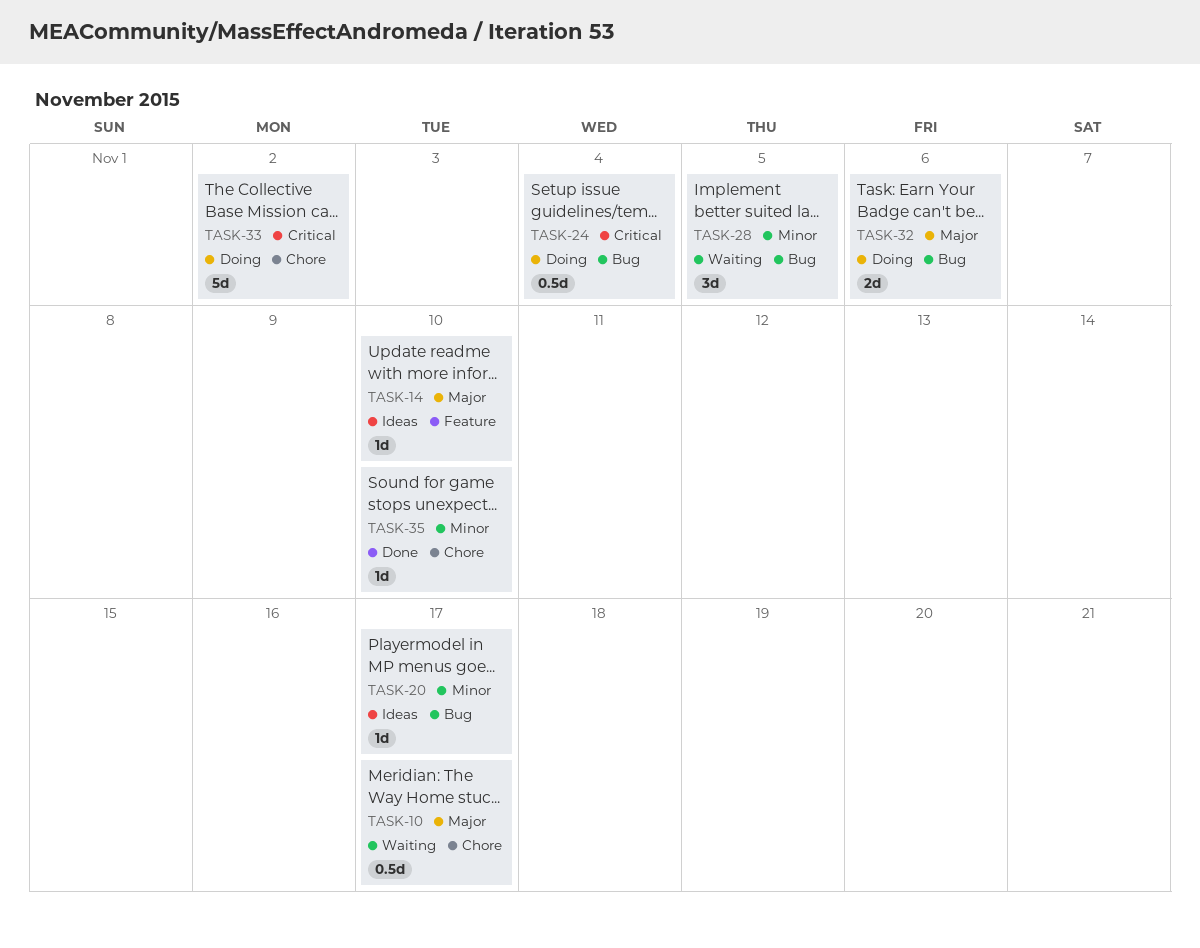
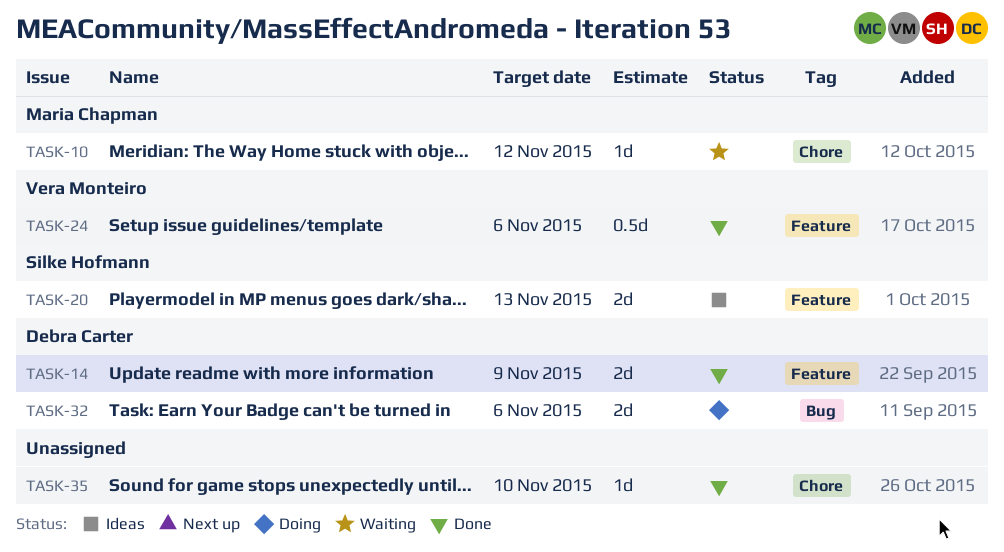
TASK-10, estimate: 0.5d -> 1d
TASK-10, due: Nov 17 -> Nov 12
TASK-14, status: Ideas -> Done
TASK-14, estimate: 1d -> 2d
TASK-14, due: Nov 10 -> Nov 9
TASK-20, label: Bug -> Feature
TASK-20, estimate: 1d -> 2d
TASK-20, due: Nov 17 -> Nov 13
TASK-24, status: Doing -> Done
TASK-24, label: Bug -> Feature
TASK-24, due: Nov 4 -> Nov 6
TASK-28: present -> none
TASK-33: present -> none

